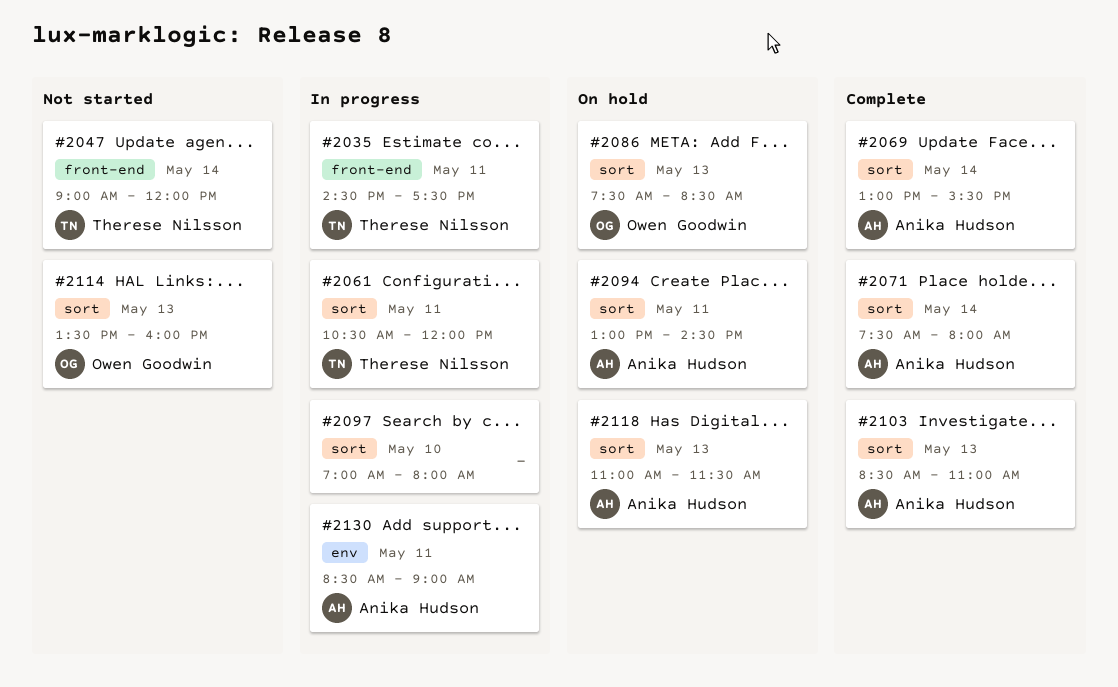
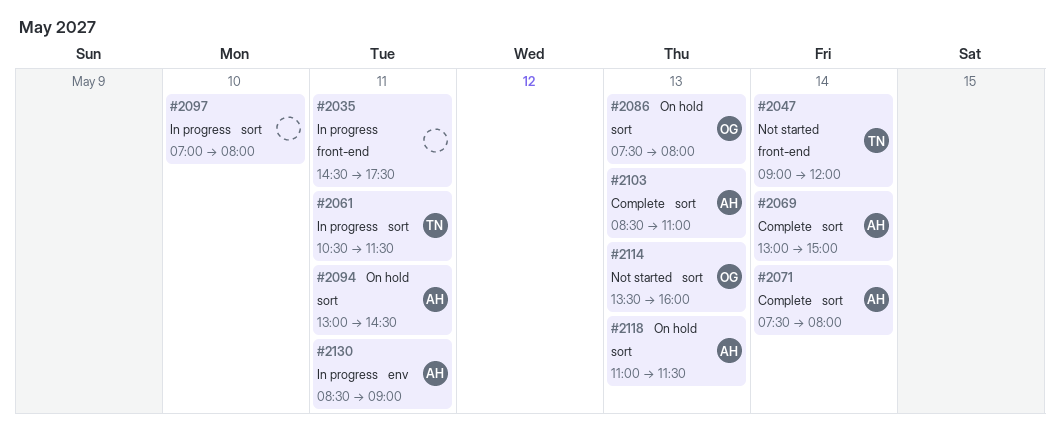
#2035, owner: Therese Nilsson -> none
#2061, ends: 12:00 -> 11:30
#2069, ends: 15:30 -> 15:00
#2086, ends: 08:30 -> 08:00

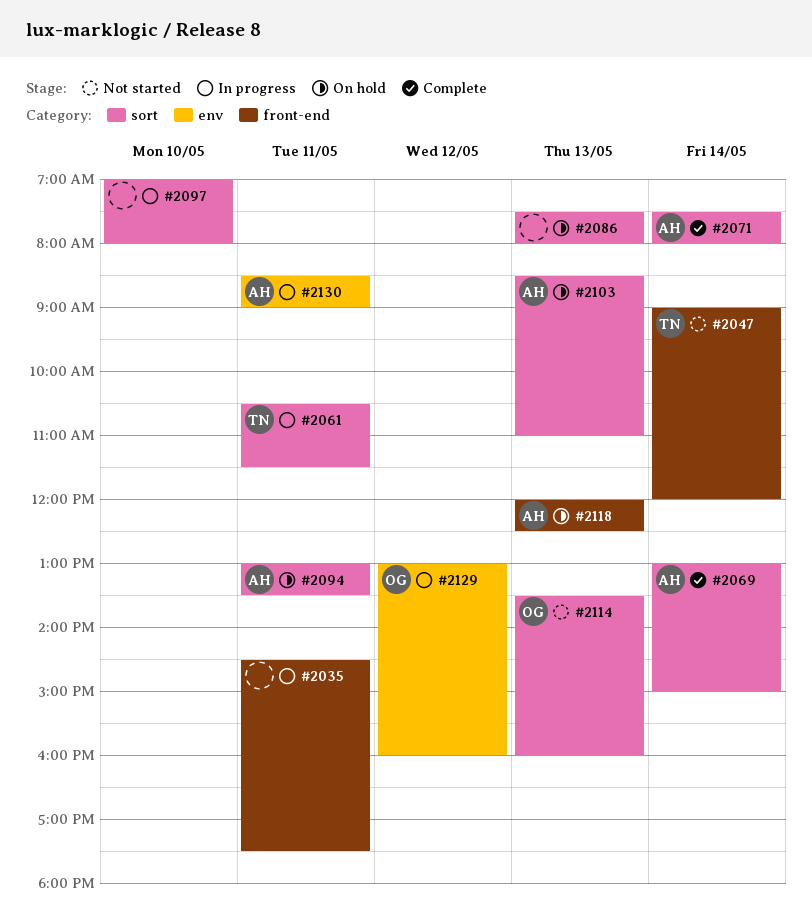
#2086, owner: OG -> none
#2094, ends: 14:30 -> 13:30
#2103, status: Complete -> On hold
#2118, label: sort -> front-end
#2118, begins: 11:00 -> 12:00
#2118, ends: 11:30 -> 12:30
#2129: none -> present

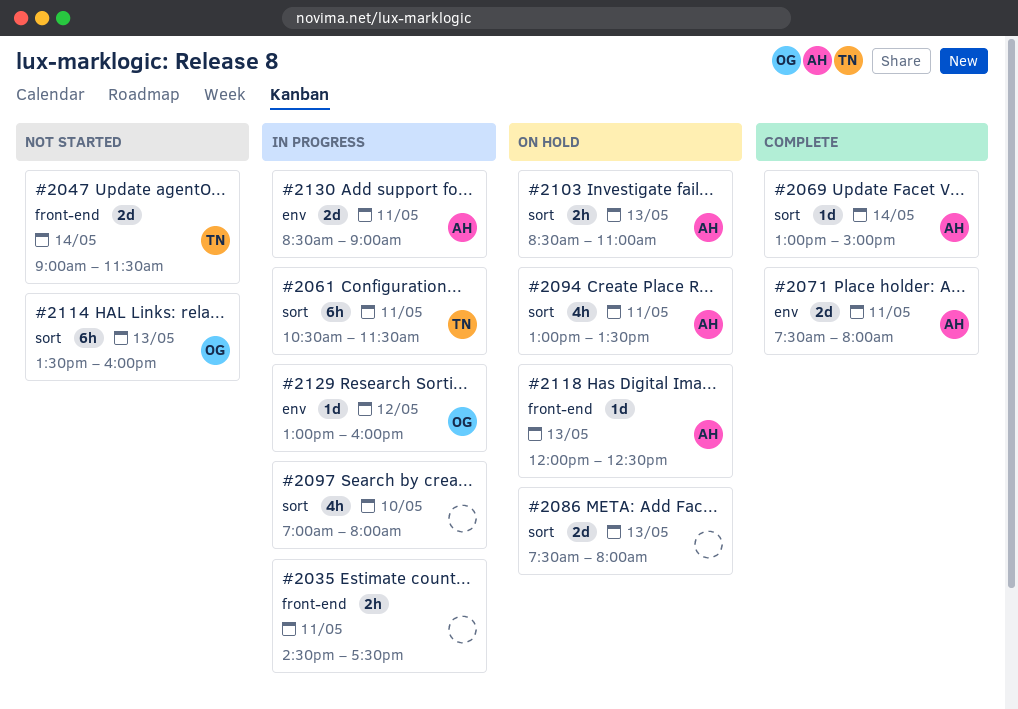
#2047, ends: 12:00 -> 11:30
#2071, label: sort -> env
#2071, day: May 14 -> May 11

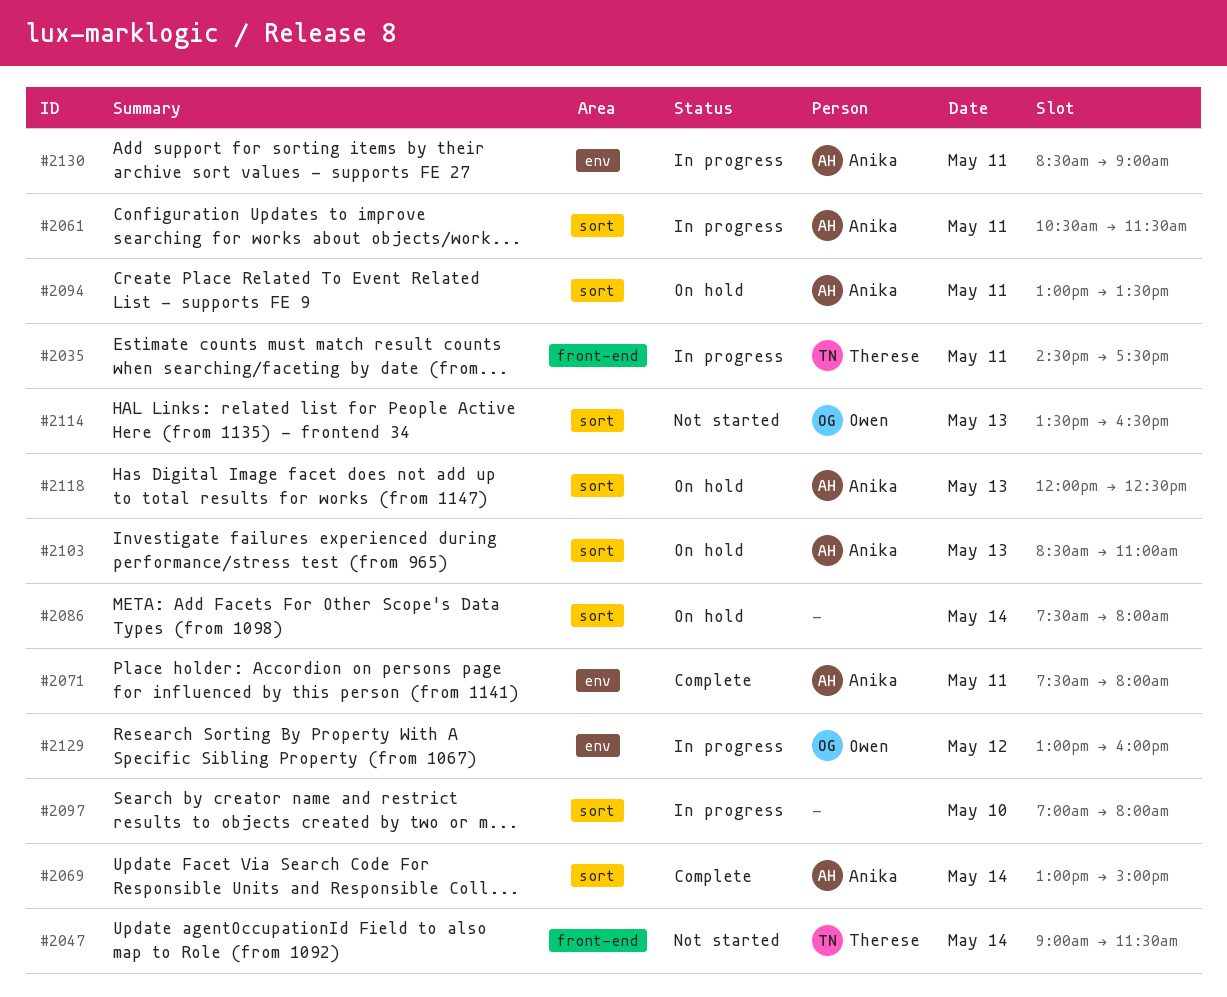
#2035, owner: none -> Therese
#2061, owner: Therese -> Anika
#2086, day: May 13 -> May 14
#2114, ends: 16:00 -> 16:30
#2118, label: front-end -> sort

